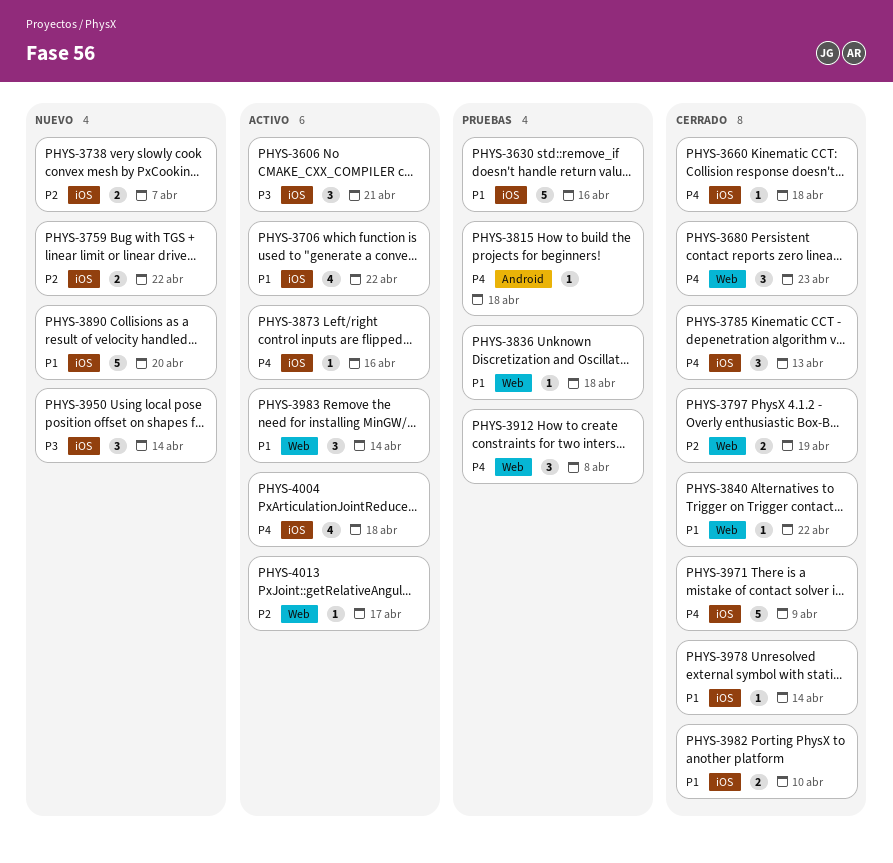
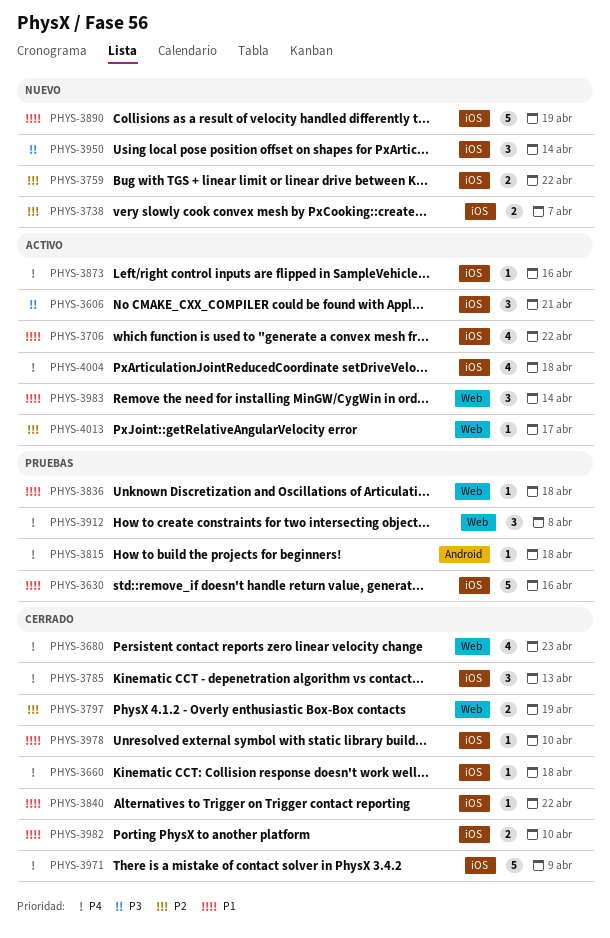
PHYS-3680, estimate: 3 -> 4
PHYS-3840, label: Web -> iOS
PHYS-3890, due: Apr 20 -> Apr 19
PHYS-3978, due: Apr 14 -> Apr 10

